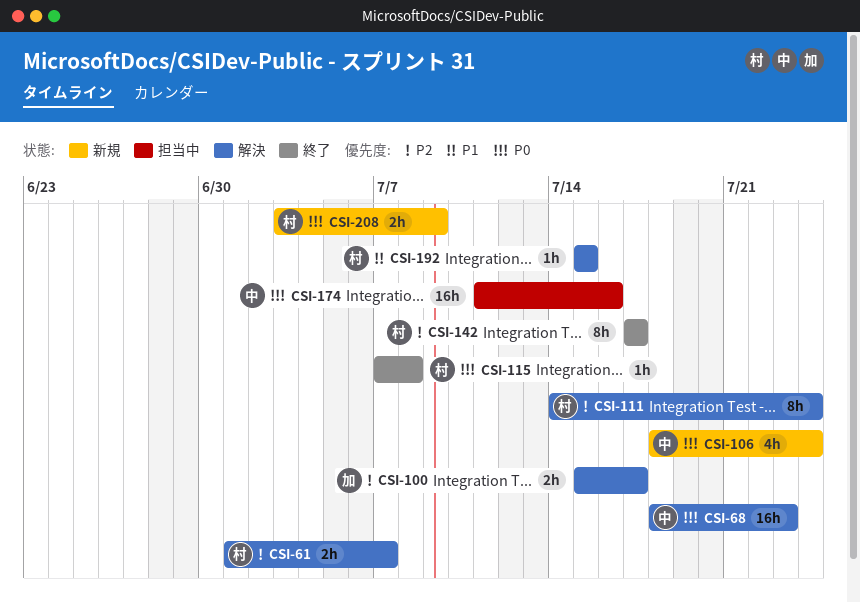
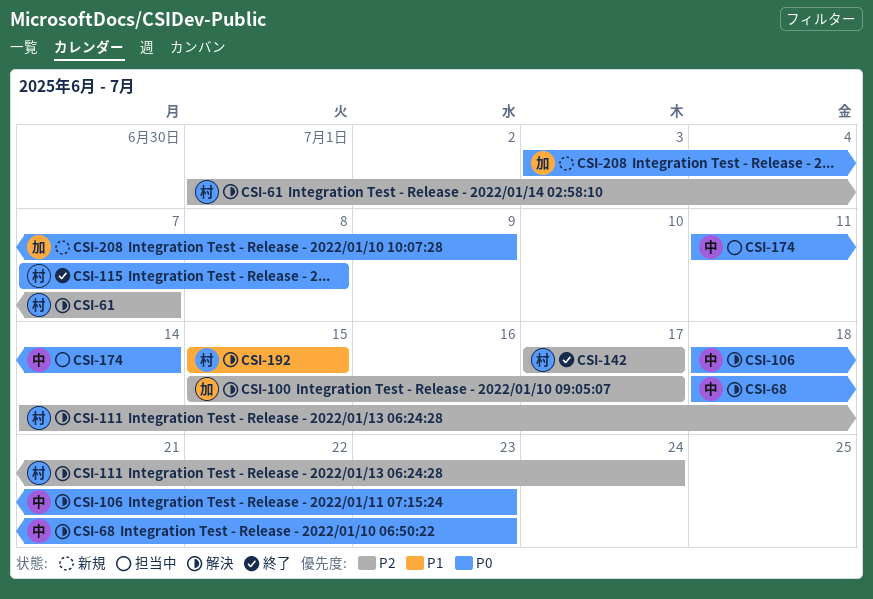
CSI-106, status: 新規 -> 解決
CSI-106, due: Jul 24 -> Jul 23
CSI-174, due: Jul 16 -> Jul 14
CSI-208, owner: 村 -> 加

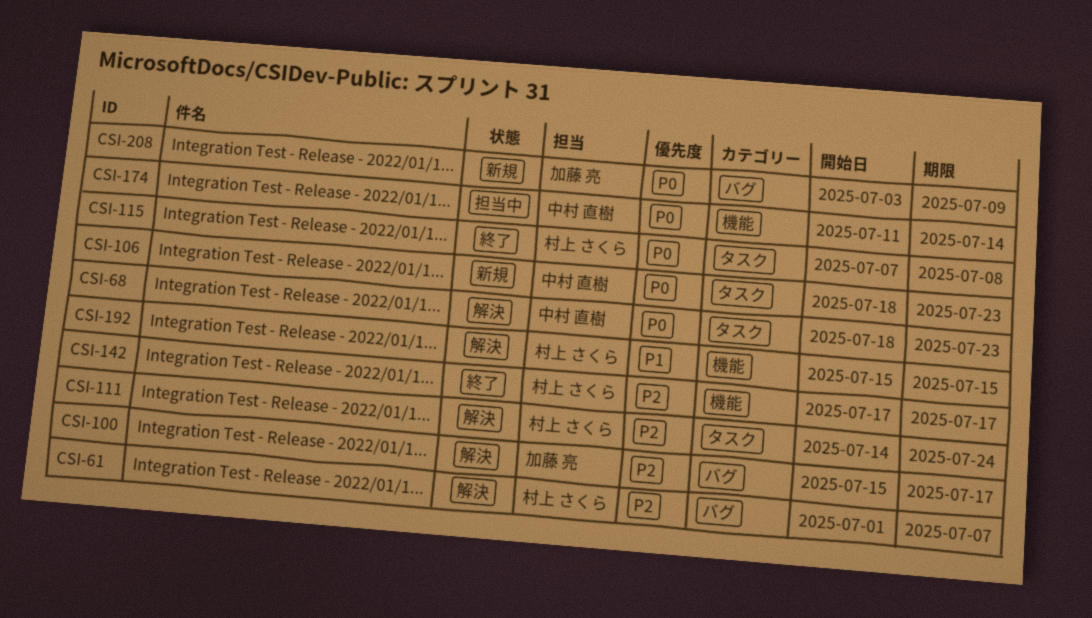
CSI-106, status: 解決 -> 新規

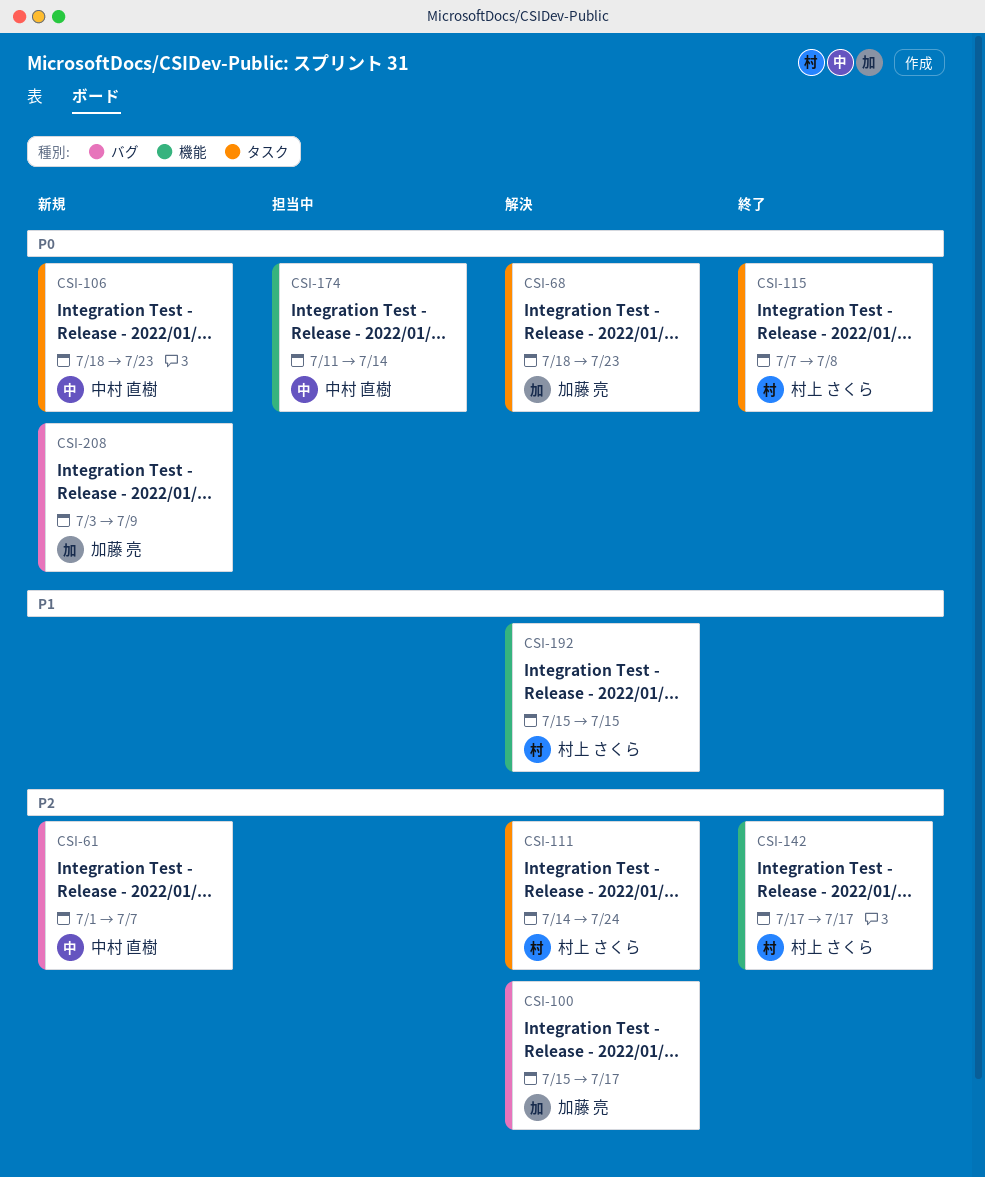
CSI-61, status: 解決 -> 新規
CSI-61, owner: 村上 さくら -> 中村 直樹
CSI-68, owner: 中村 直樹 -> 加藤 亮

